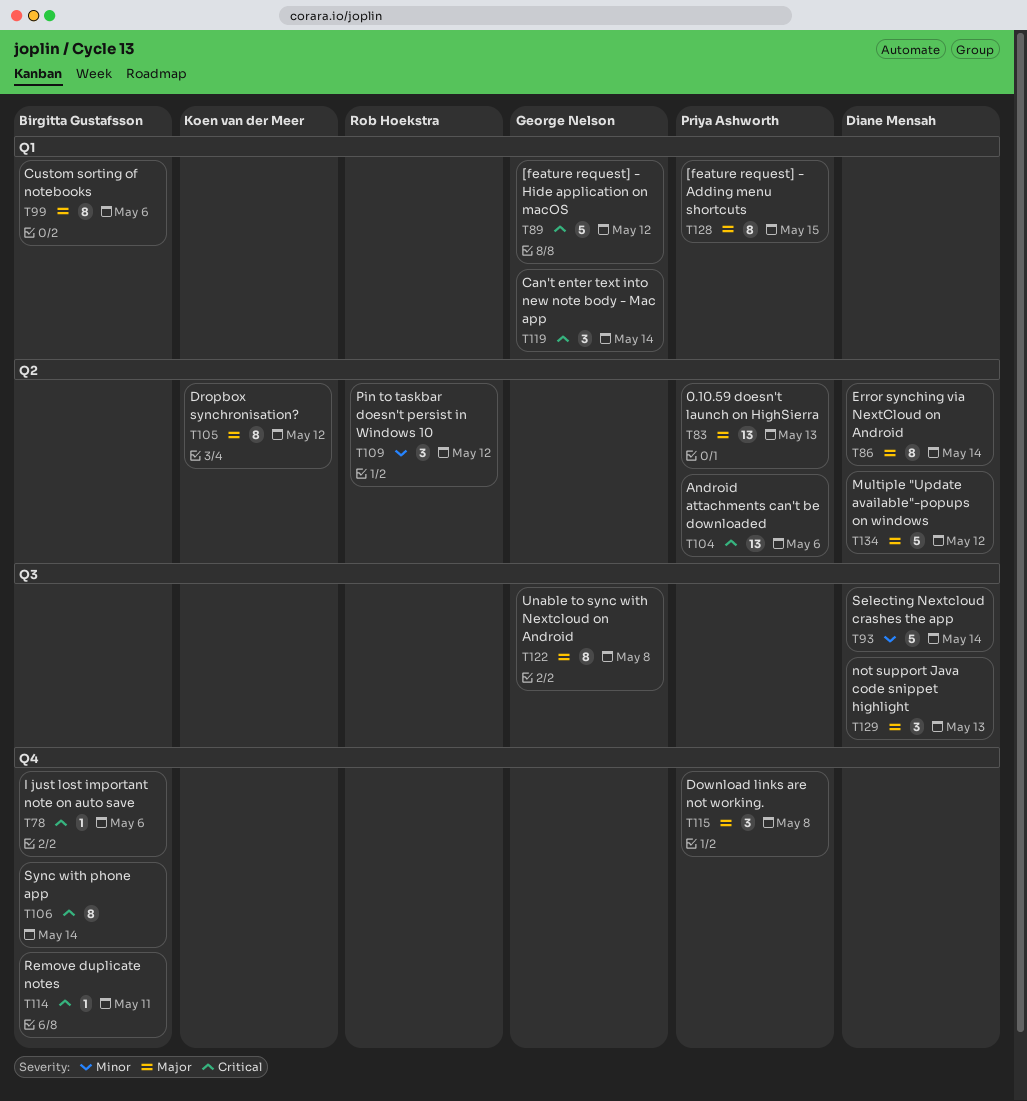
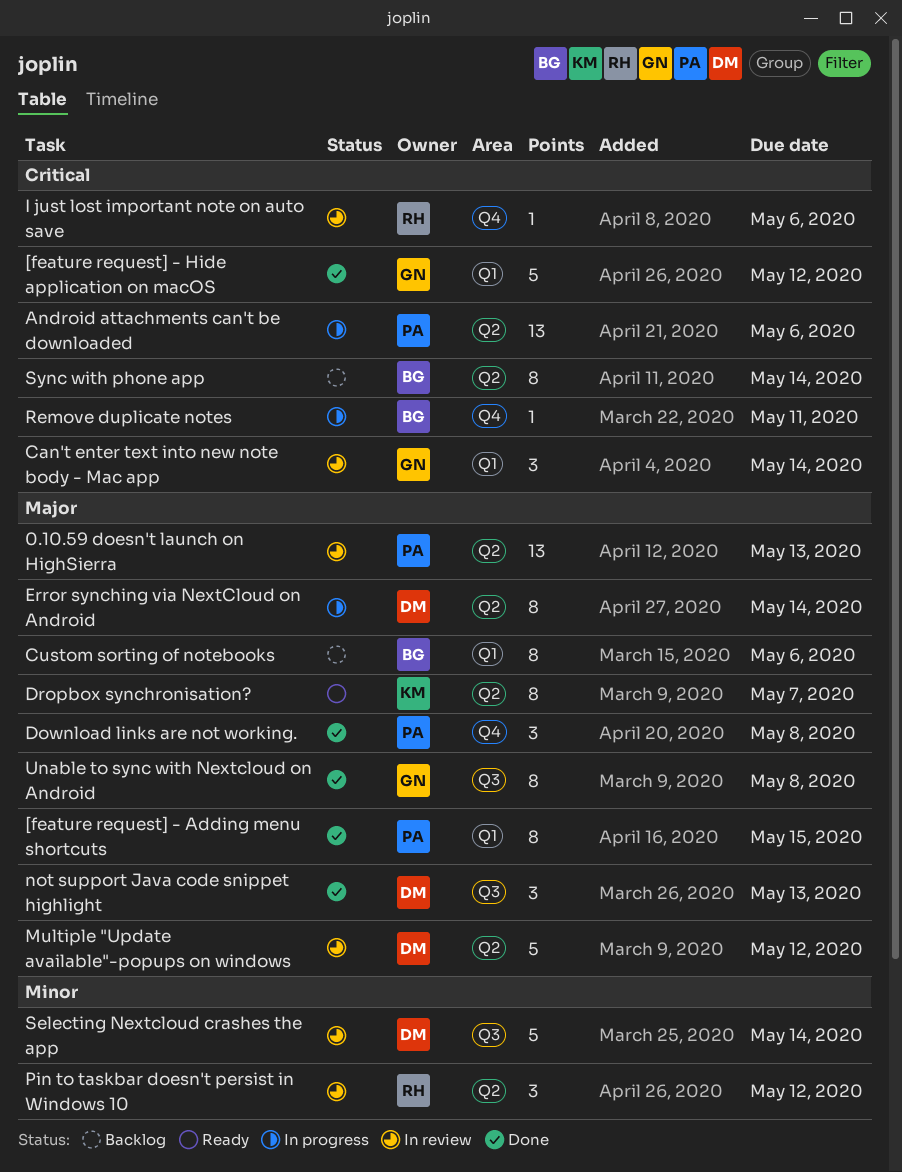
Dropbox synchronisation?, due: May 12 -> May 7
I just lost important note on auto save, owner: Birgitta Gustafsson -> Rob Hoekstra
Sync with phone app, label: Q4 -> Q2

